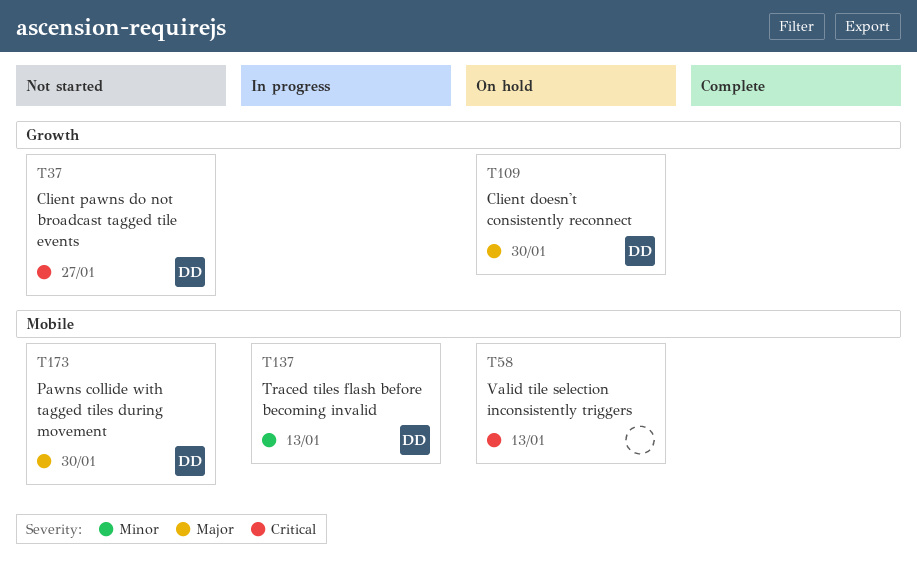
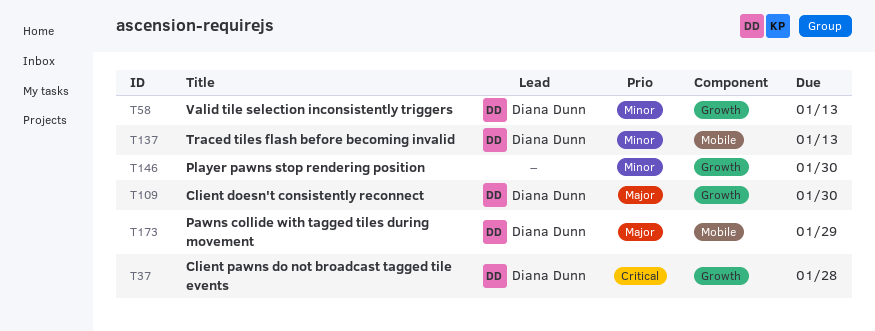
T37, due: Jan 27 -> Jan 28
T58, owner: none -> Diana Dunn
T58, priority: Critical -> Minor
T58, label: Mobile -> Growth
T146: none -> present
T173, due: Jan 30 -> Jan 29

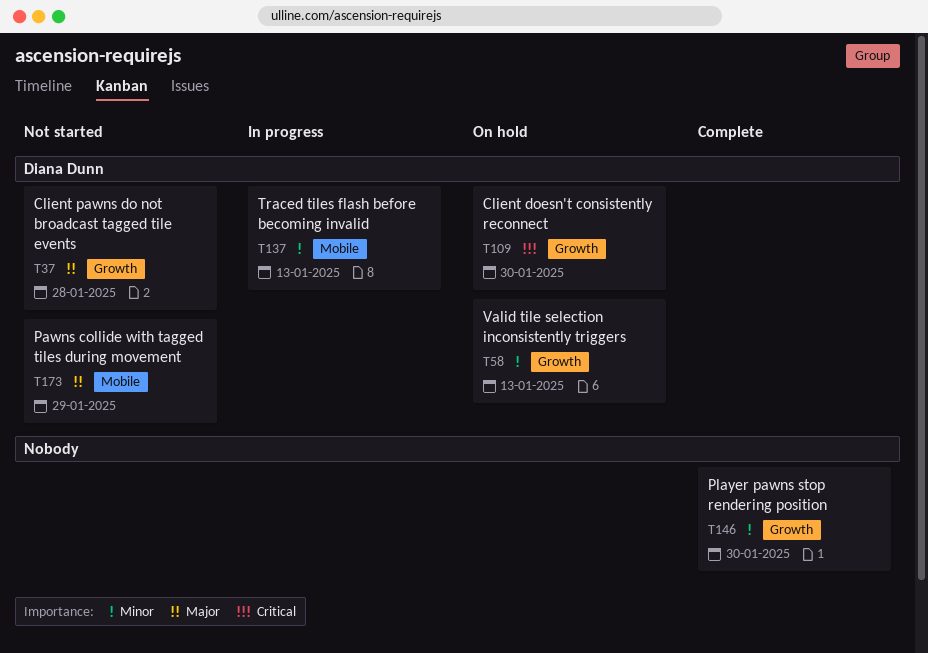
T37, priority: Critical -> Major
T109, priority: Major -> Critical

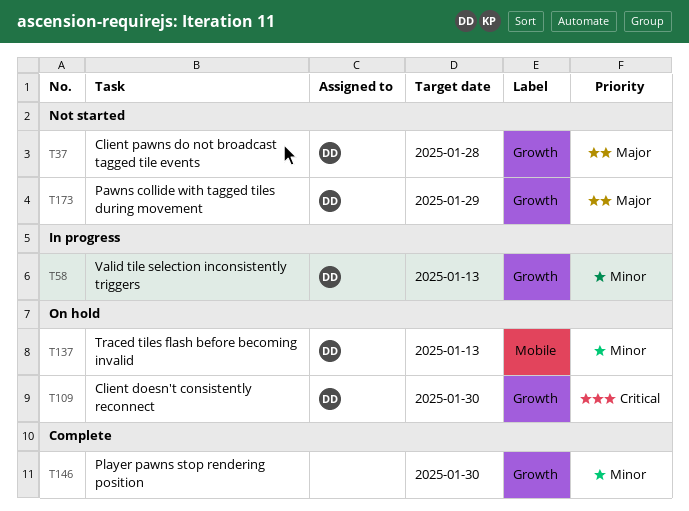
T58, status: On hold -> In progress
T137, status: In progress -> On hold
T173, label: Mobile -> Growth

